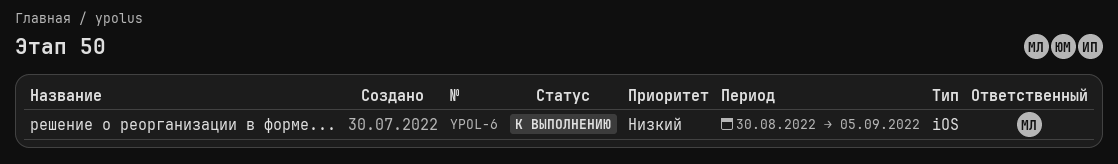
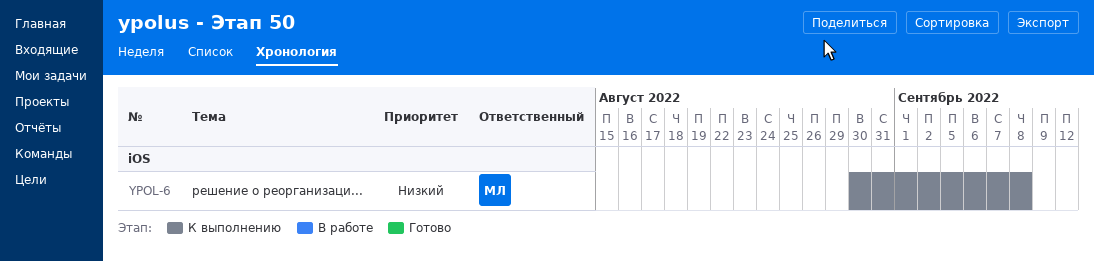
YPOL-6, due: Sep 5 -> Sep 8

